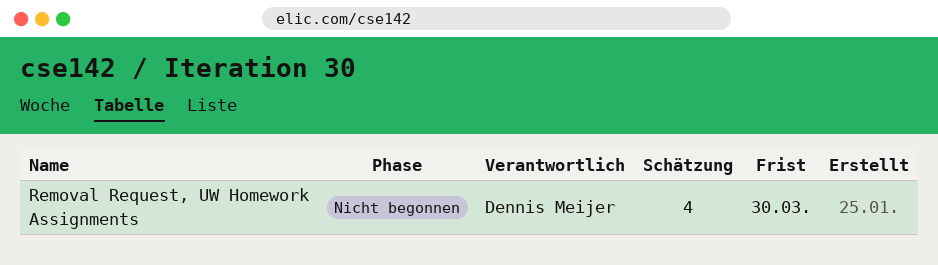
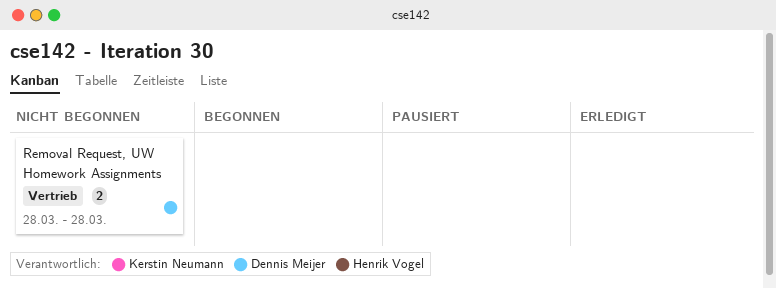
Removal Request, UW Homework Assignments, estimate: 4 -> 2
Removal Request, UW Homework Assignments, due: Mar 30 -> Mar 28

